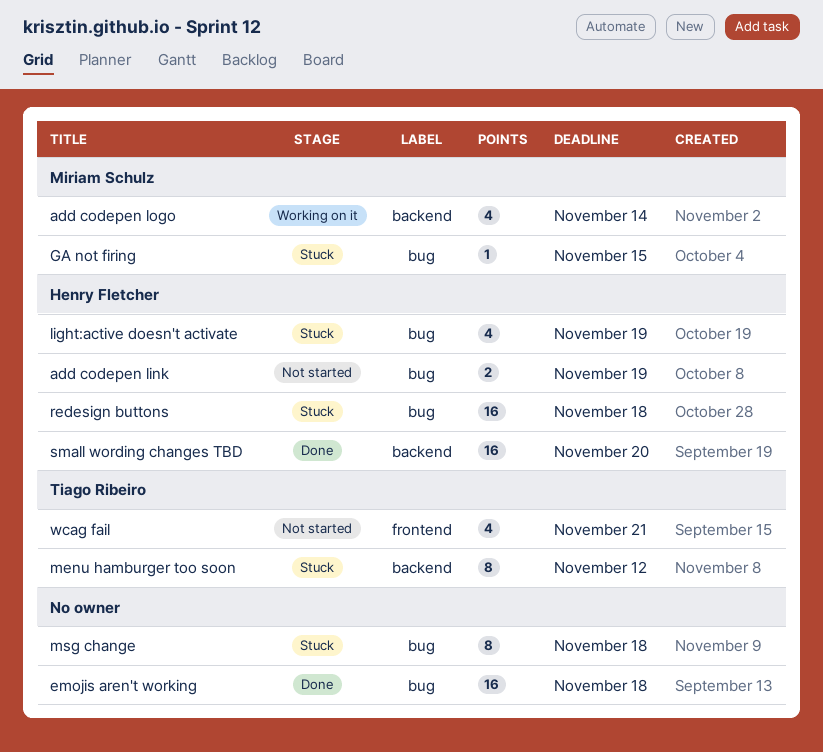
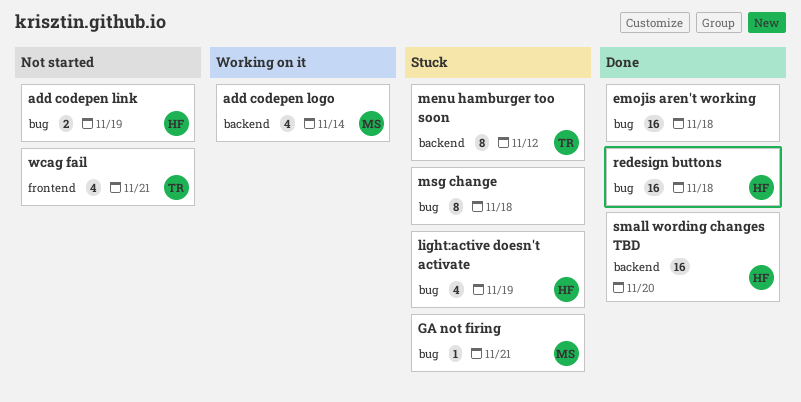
GA not firing, due: Nov 15 -> Nov 21
redesign buttons, status: Stuck -> Done

